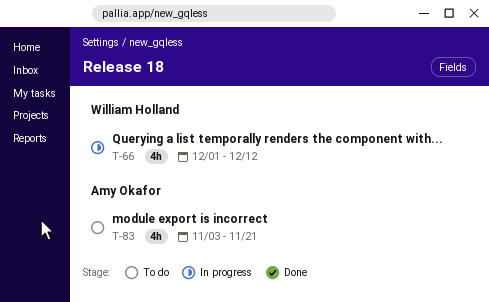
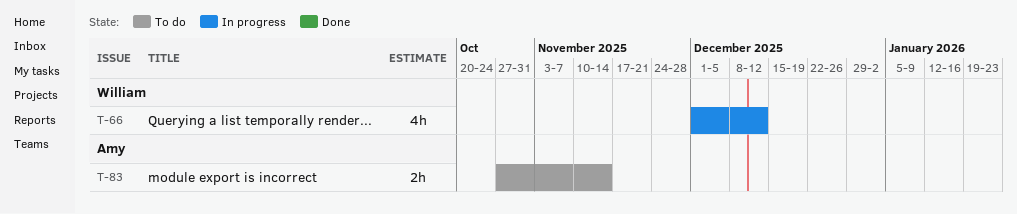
T-83, estimate: 4h -> 2h
T-83, start: Nov 3 -> Oct 27
T-83, due: Nov 21 -> Nov 14

